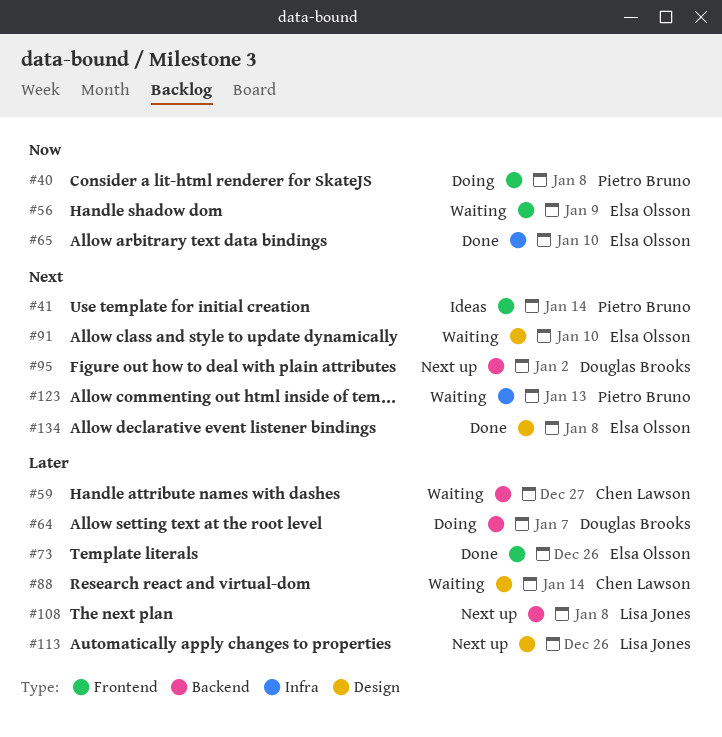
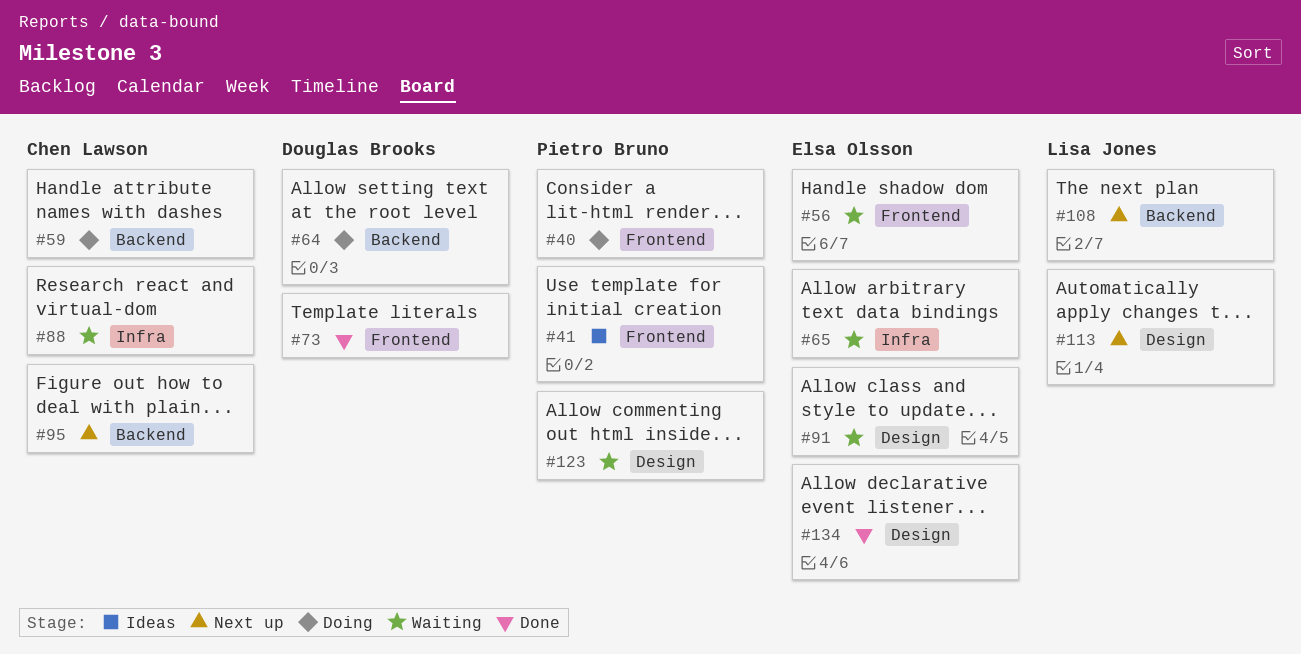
#59, status: Waiting -> Doing
#65, status: Done -> Waiting
#73, owner: Elsa Olsson -> Douglas Brooks
#88, label: Design -> Infra
#95, owner: Douglas Brooks -> Chen Lawson
#123, label: Infra -> Design

